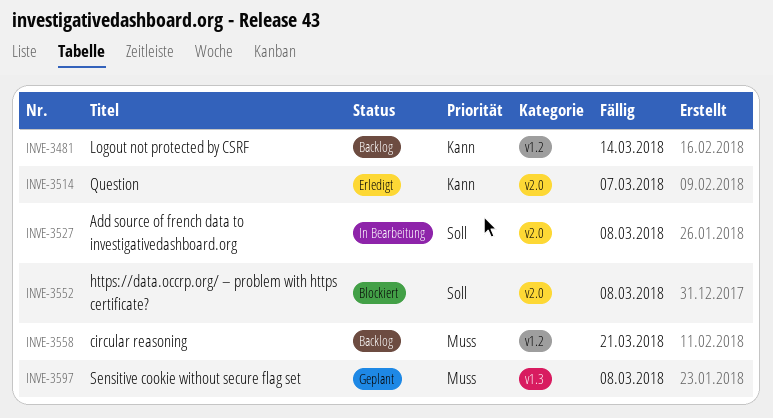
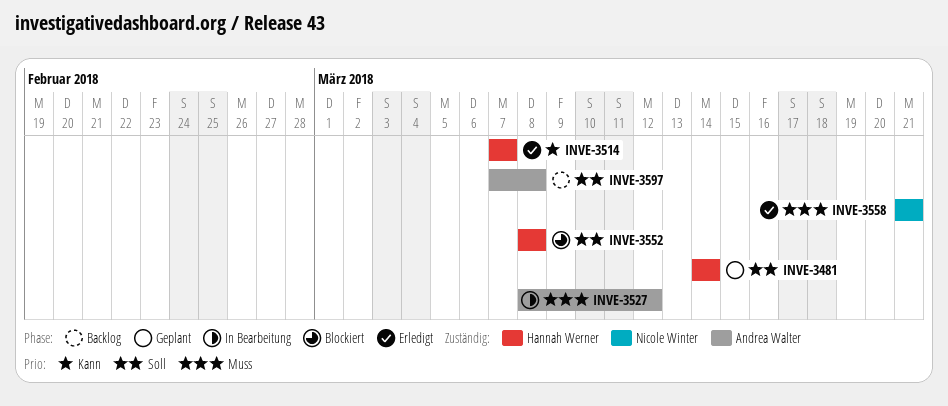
INVE-3481, status: Backlog -> Geplant
INVE-3481, priority: Kann -> Soll
INVE-3527, priority: Soll -> Muss
INVE-3527, due: Mar 8 -> Mar 12
INVE-3558, status: Backlog -> Erledigt
INVE-3597, status: Geplant -> Backlog
INVE-3597, priority: Muss -> Soll

